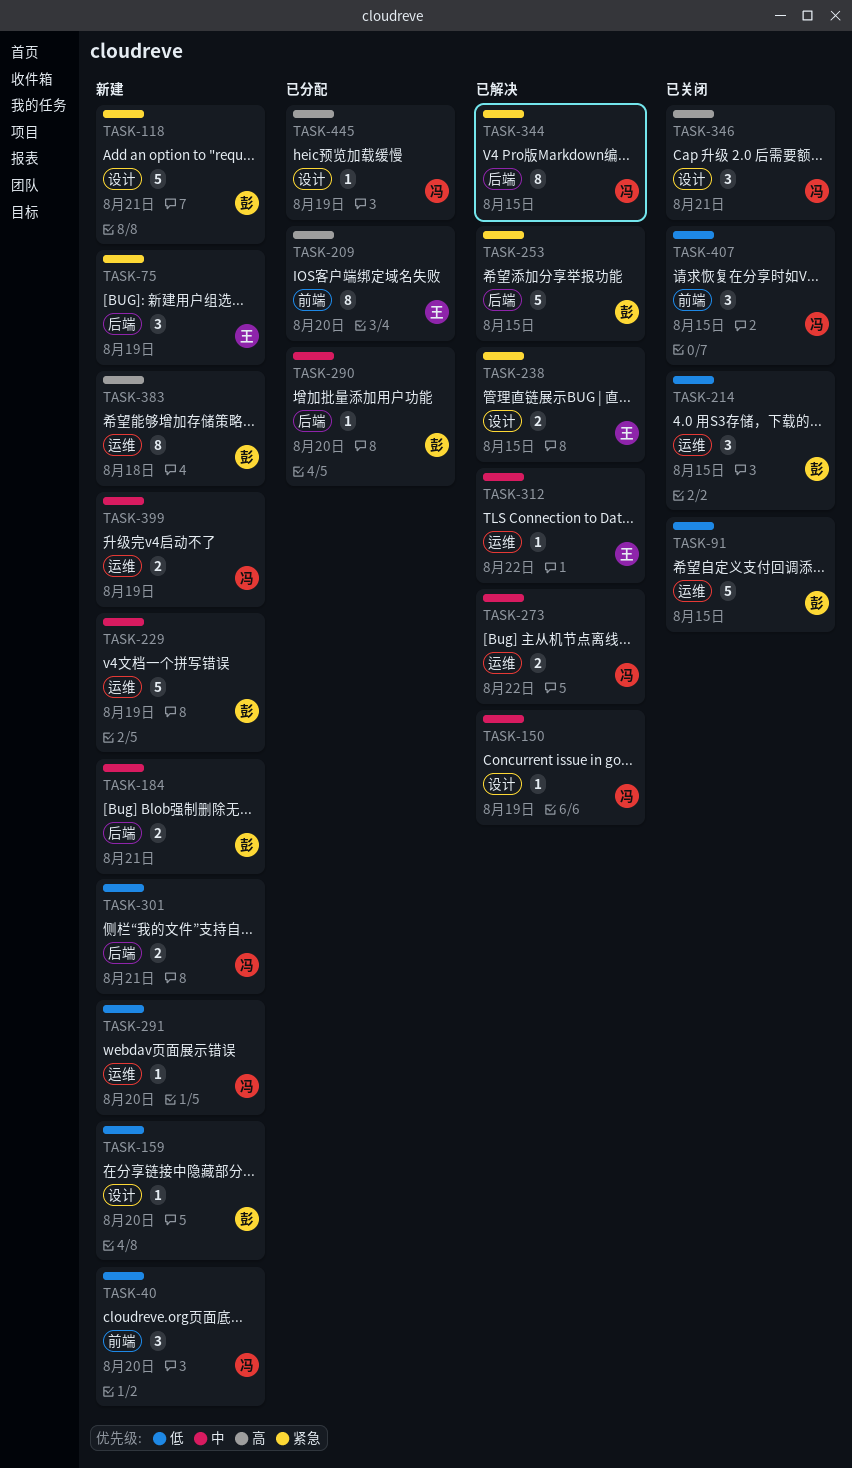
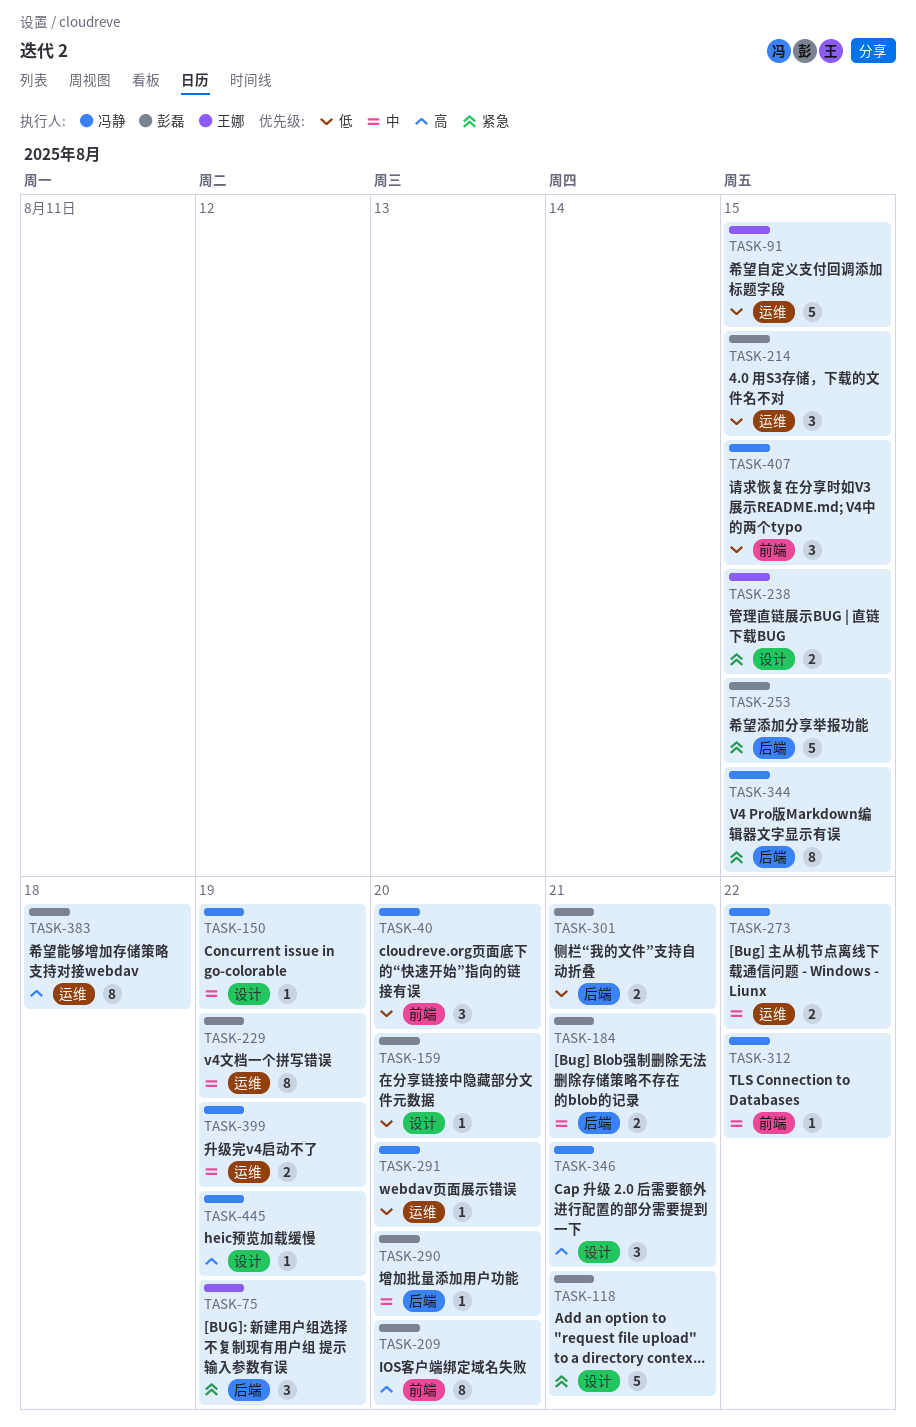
TASK-91, owner: 彭磊 -> 王娜
TASK-209, owner: 王娜 -> 彭磊
TASK-229, estimate: 5 -> 8
TASK-301, owner: 冯静 -> 彭磊
TASK-312, owner: 王娜 -> 冯静
TASK-312, label: 运维 -> 前端

